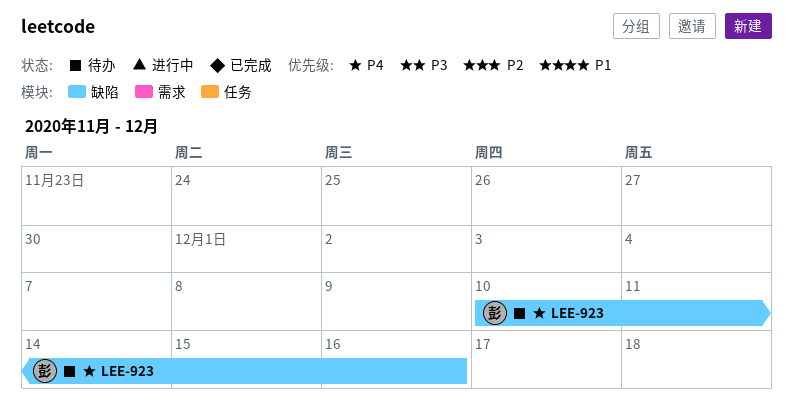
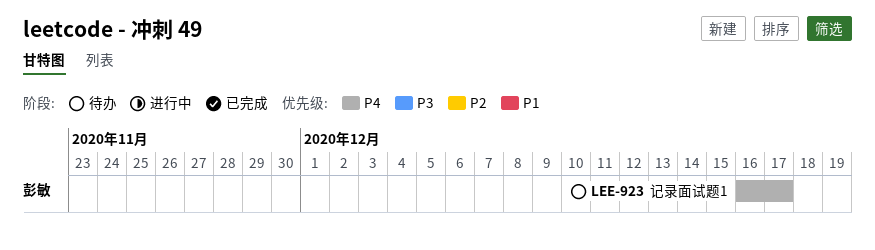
LEE-923, start: Dec 10 -> Dec 16
LEE-923, due: Dec 16 -> Dec 17

